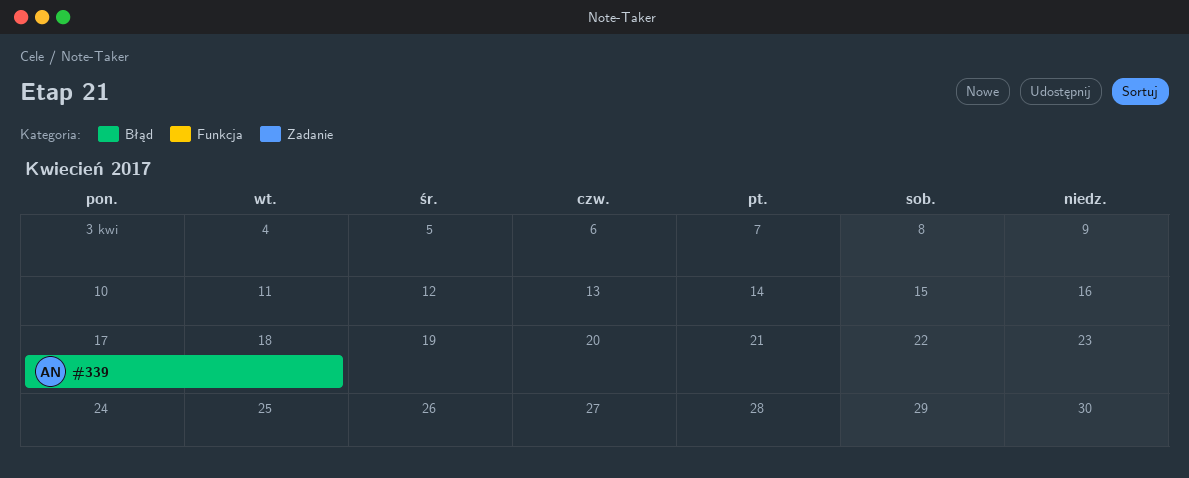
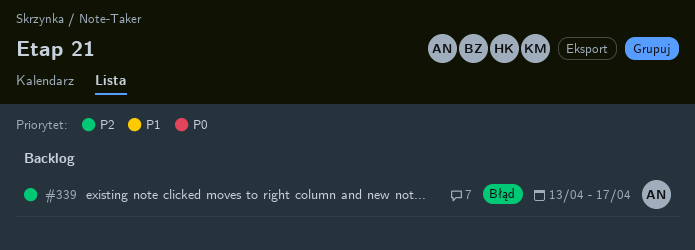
#339, start: Apr 17 -> Apr 13
#339, due: Apr 18 -> Apr 17

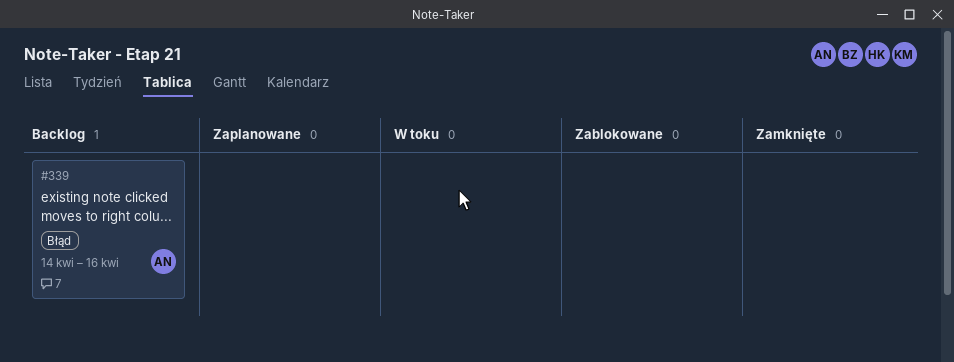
#339, start: Apr 13 -> Apr 14
#339, due: Apr 17 -> Apr 16

